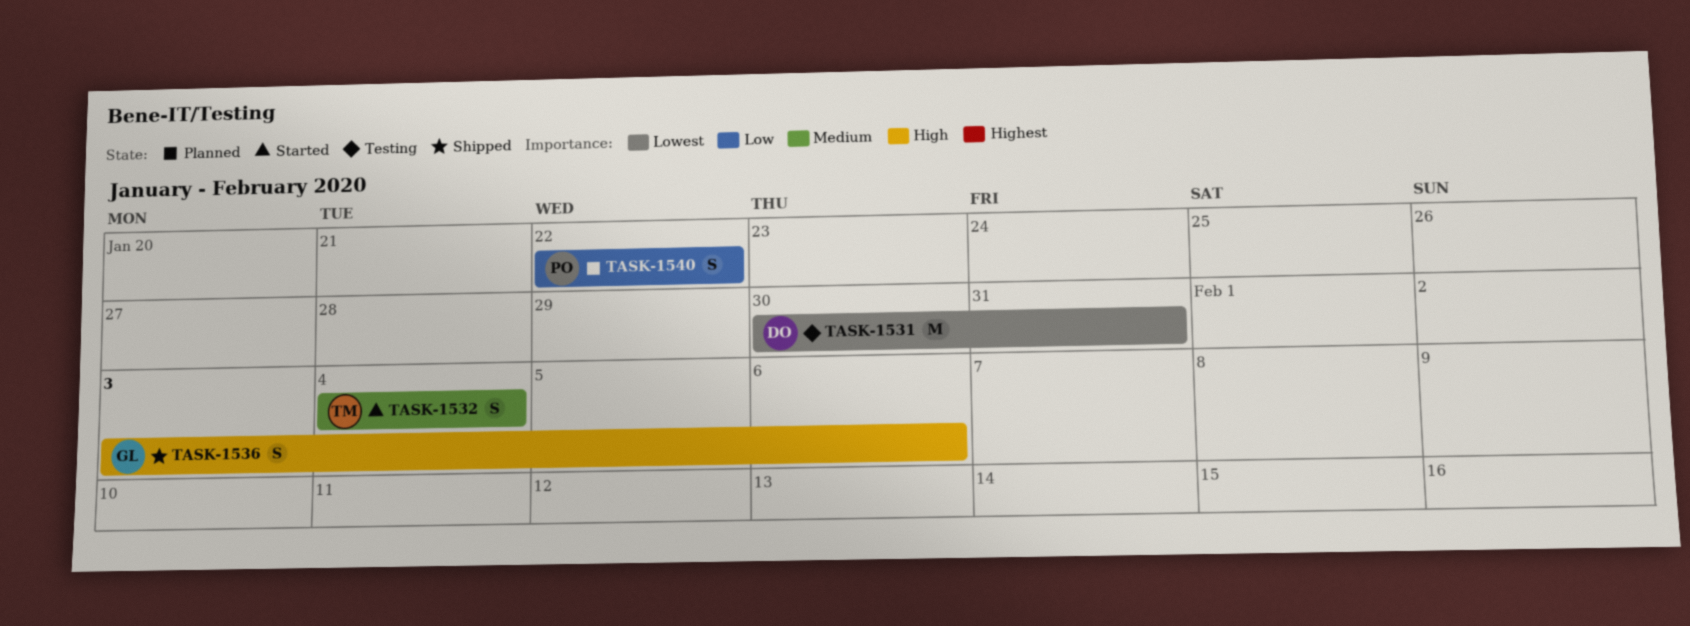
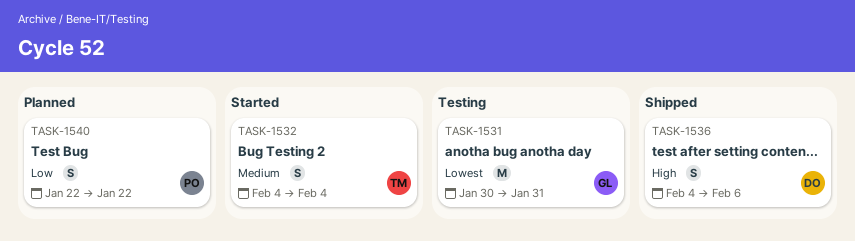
TASK-1531, owner: DO -> GL
TASK-1536, owner: GL -> DO
TASK-1536, start: Feb 3 -> Feb 4

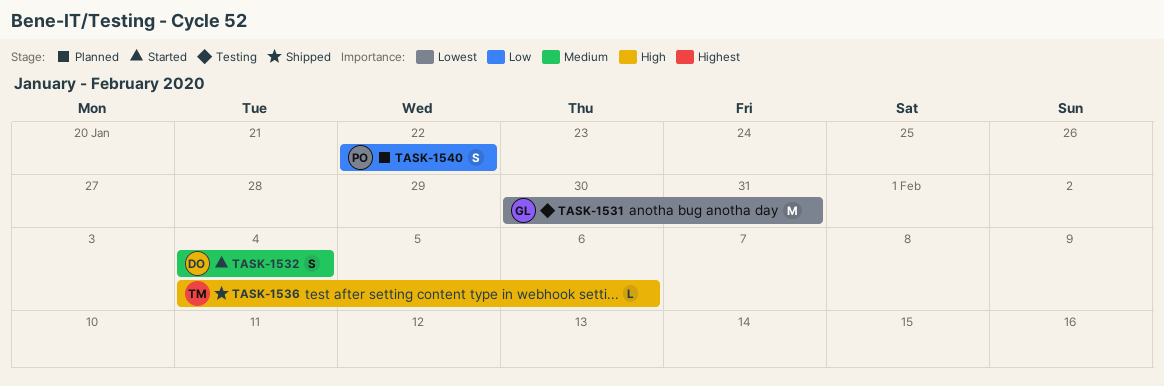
TASK-1532, owner: TM -> DO
TASK-1536, owner: DO -> TM
TASK-1536, estimate: S -> L

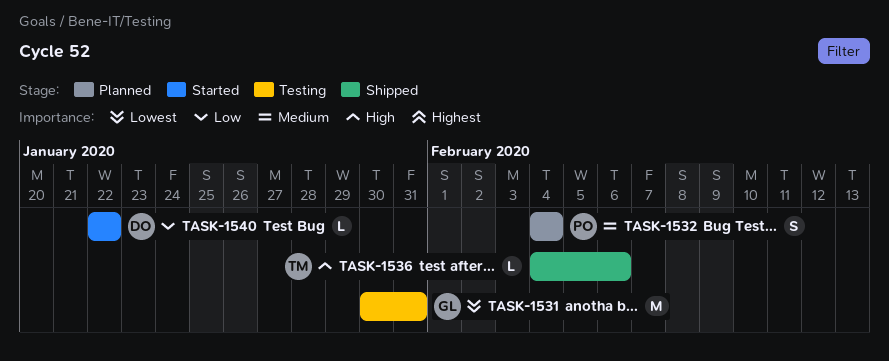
TASK-1532, status: Started -> Planned
TASK-1532, owner: DO -> PO
TASK-1540, status: Planned -> Started
TASK-1540, owner: PO -> DO
TASK-1540, estimate: S -> L

